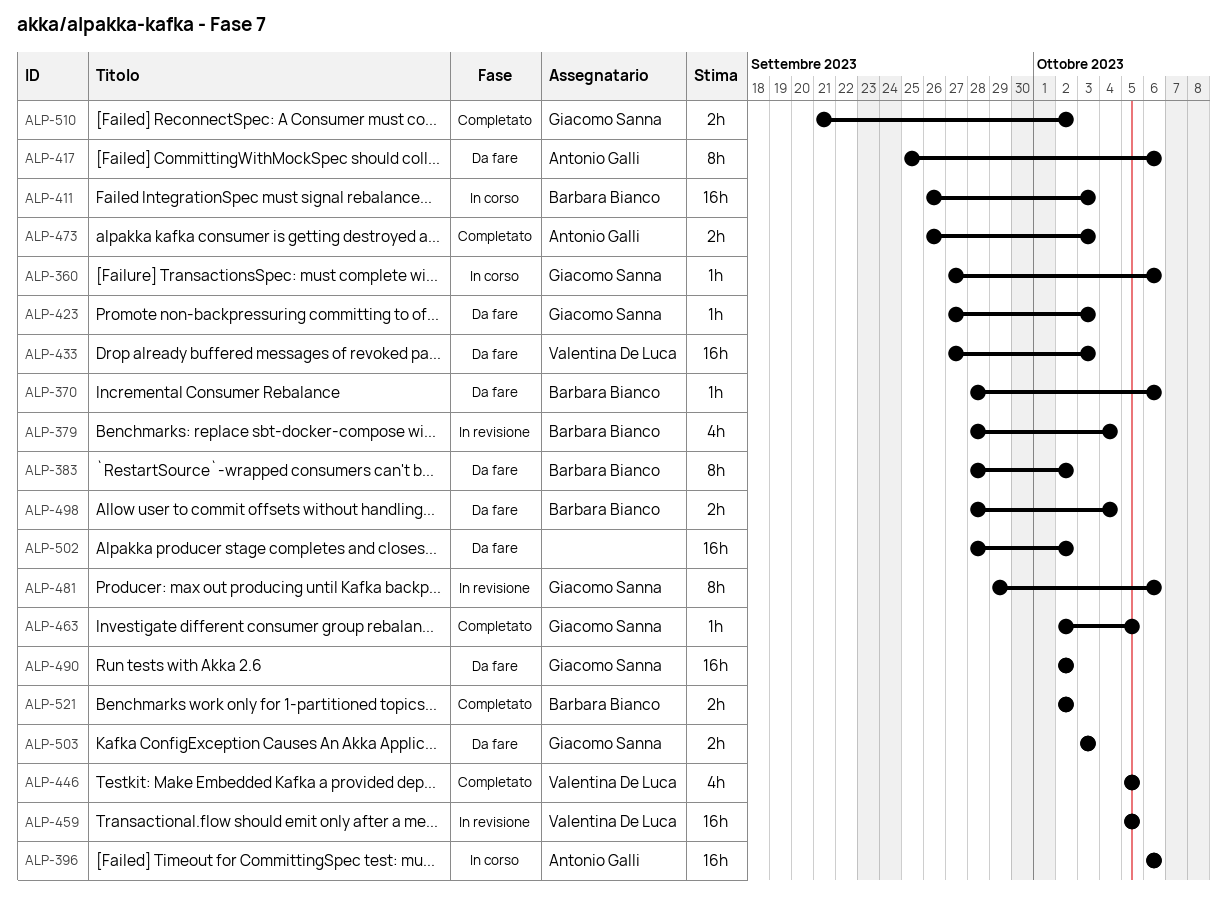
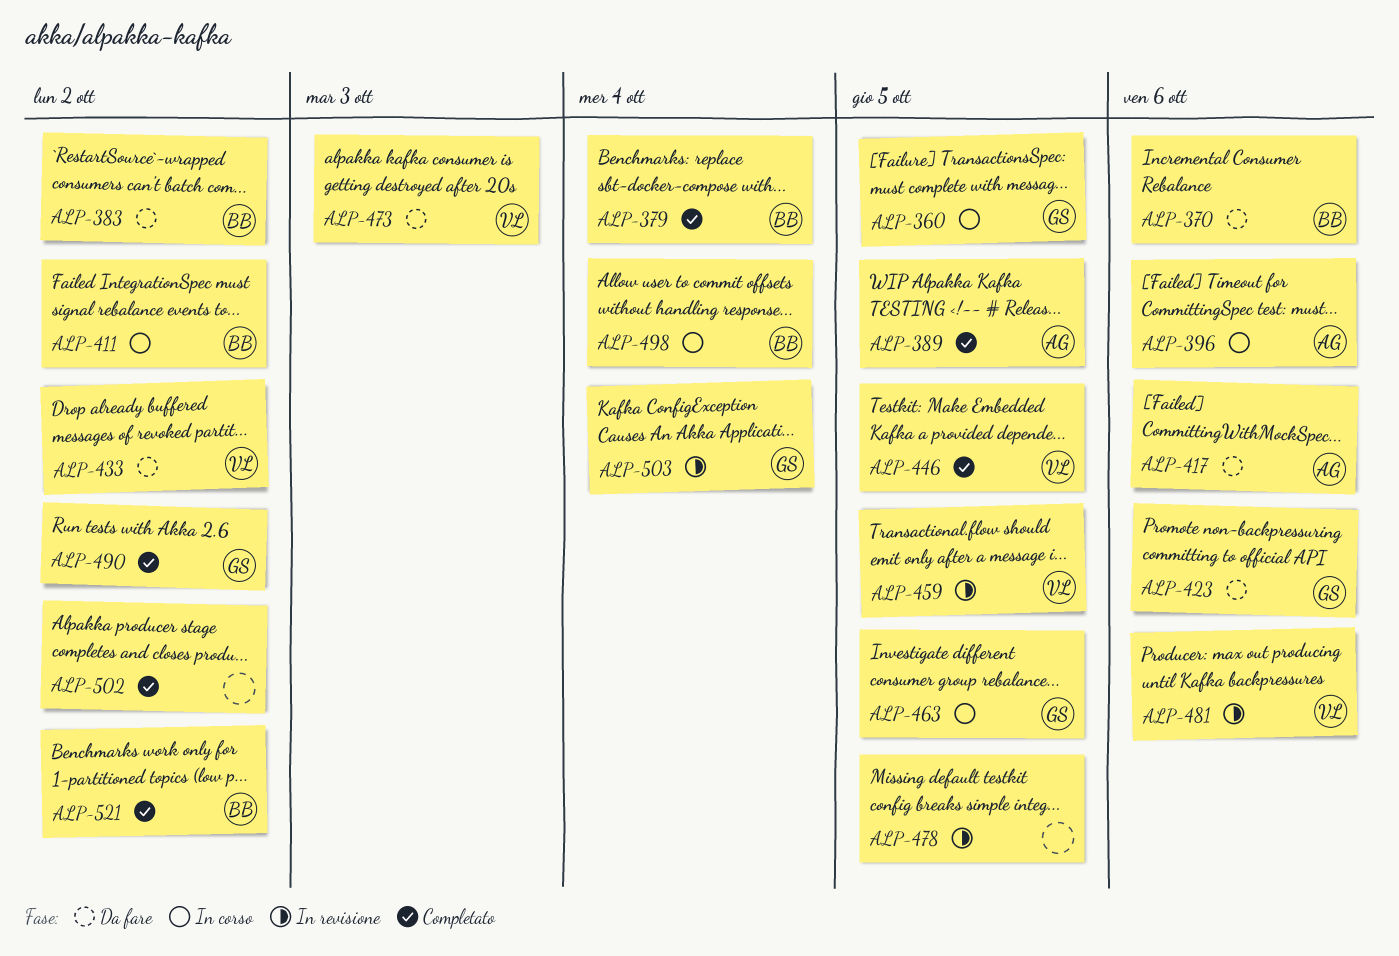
ALP-360, due: Oct 6 -> Oct 5
ALP-379, status: In revisione -> Completato
ALP-389: none -> present
ALP-411, due: Oct 3 -> Oct 2
ALP-423, due: Oct 3 -> Oct 6
ALP-433, due: Oct 3 -> Oct 2
ALP-463, status: Completato -> In corso
ALP-473, status: Completato -> Da fare
ALP-473, owner: Antonio Galli -> Valentina De Luca
ALP-478: none -> present
ALP-481, owner: Giacomo Sanna -> Valentina De Luca
ALP-490, status: Da fare -> Completato
ALP-498, status: Da fare -> In corso
ALP-502, status: Da fare -> Completato
ALP-503, status: Da fare -> In revisione
ALP-503, due: Oct 3 -> Oct 4
ALP-510: present -> none

